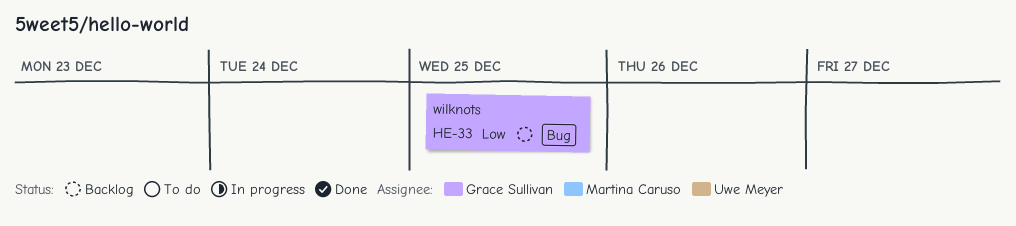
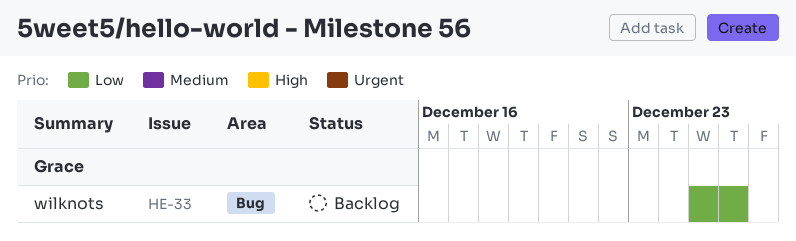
HE-33, due: Dec 25 -> Dec 26

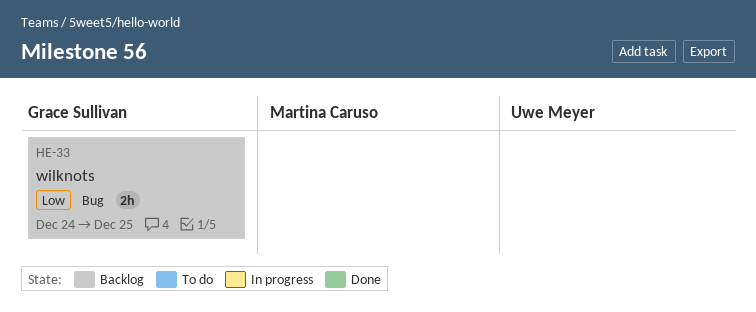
HE-33, start: Dec 25 -> Dec 24
HE-33, due: Dec 26 -> Dec 25

